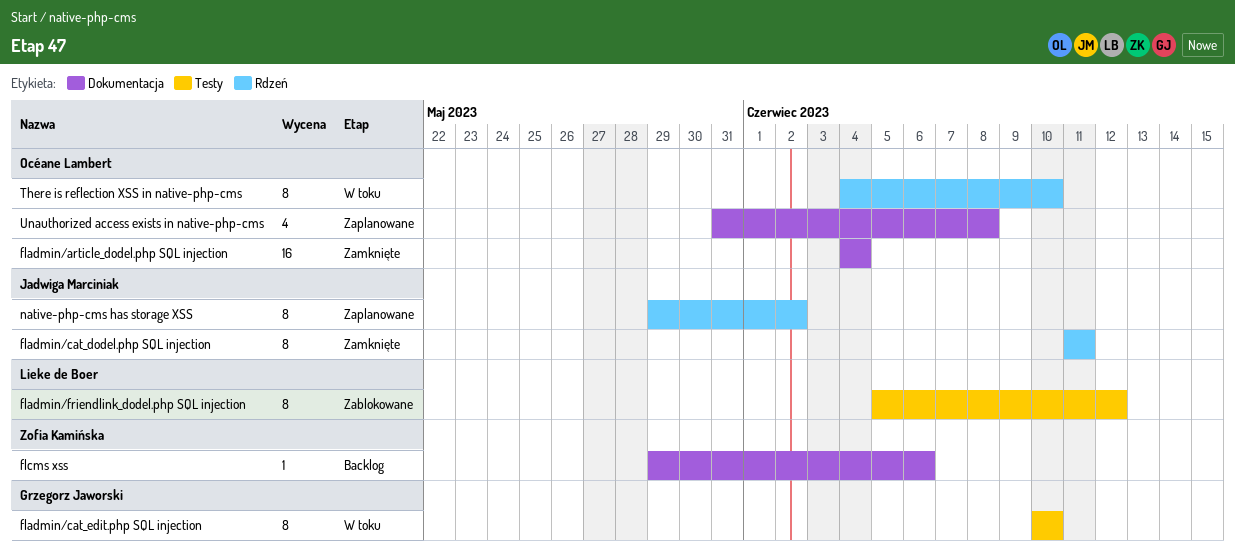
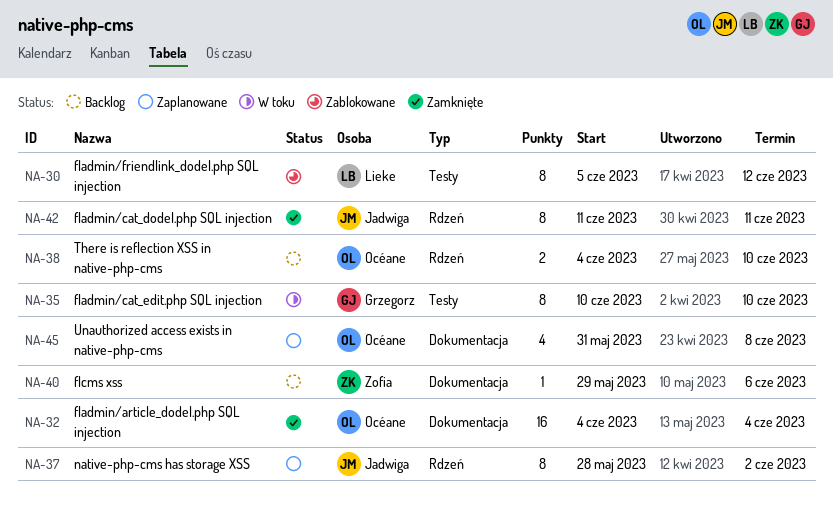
native-php-cms has storage XSS, start: May 29 -> May 28
There is reflection XSS in native-php-cms, status: W toku -> Backlog
There is reflection XSS in native-php-cms, estimate: 8 -> 2

